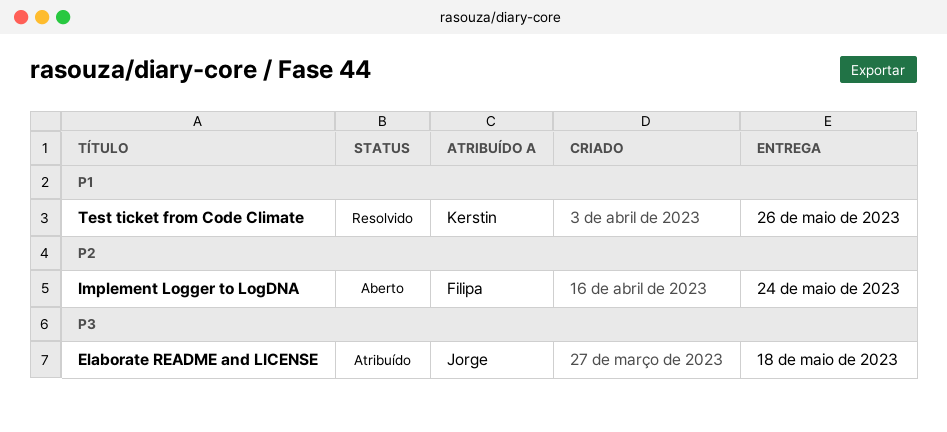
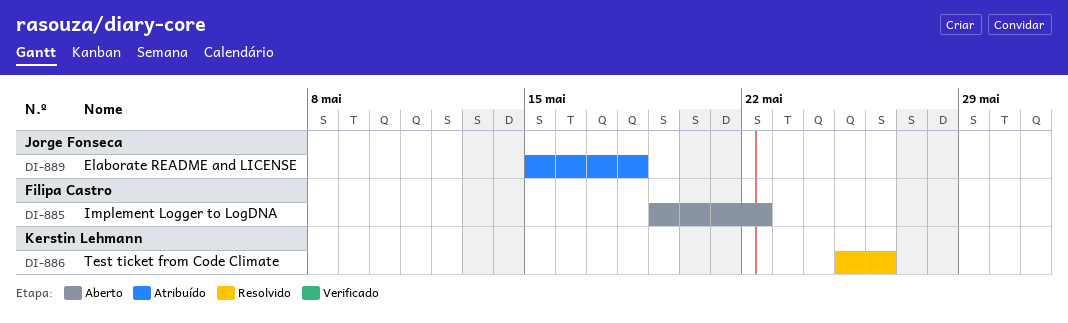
Implement Logger to LogDNA, due: May 24 -> May 22

